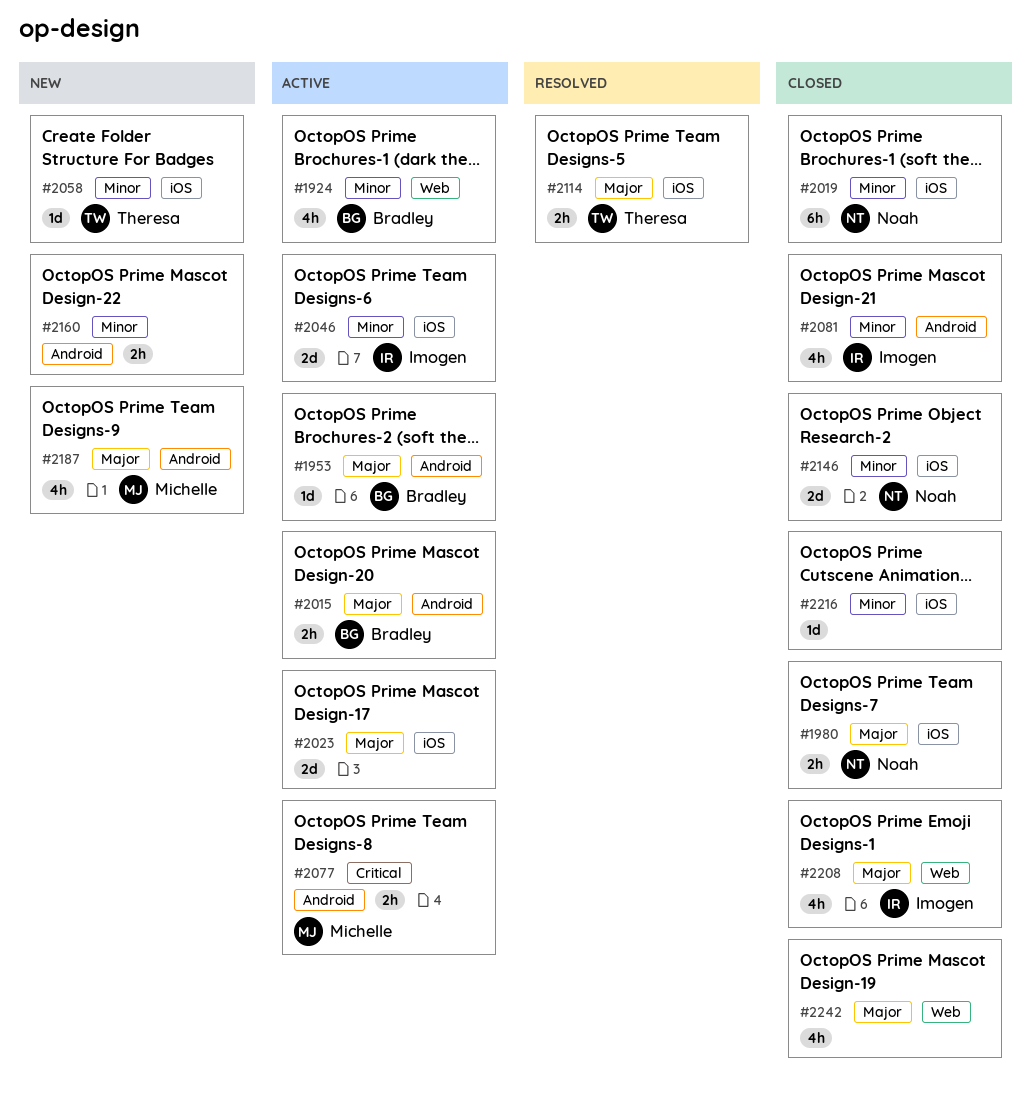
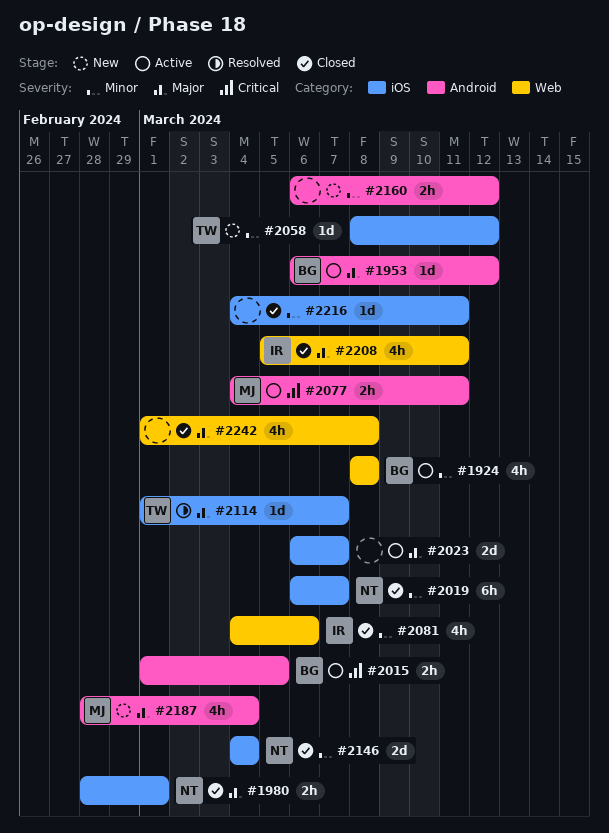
#2015, priority: Major -> Critical
#2046: present -> none
#2081, label: Android -> Web
#2114, estimate: 2h -> 1d

